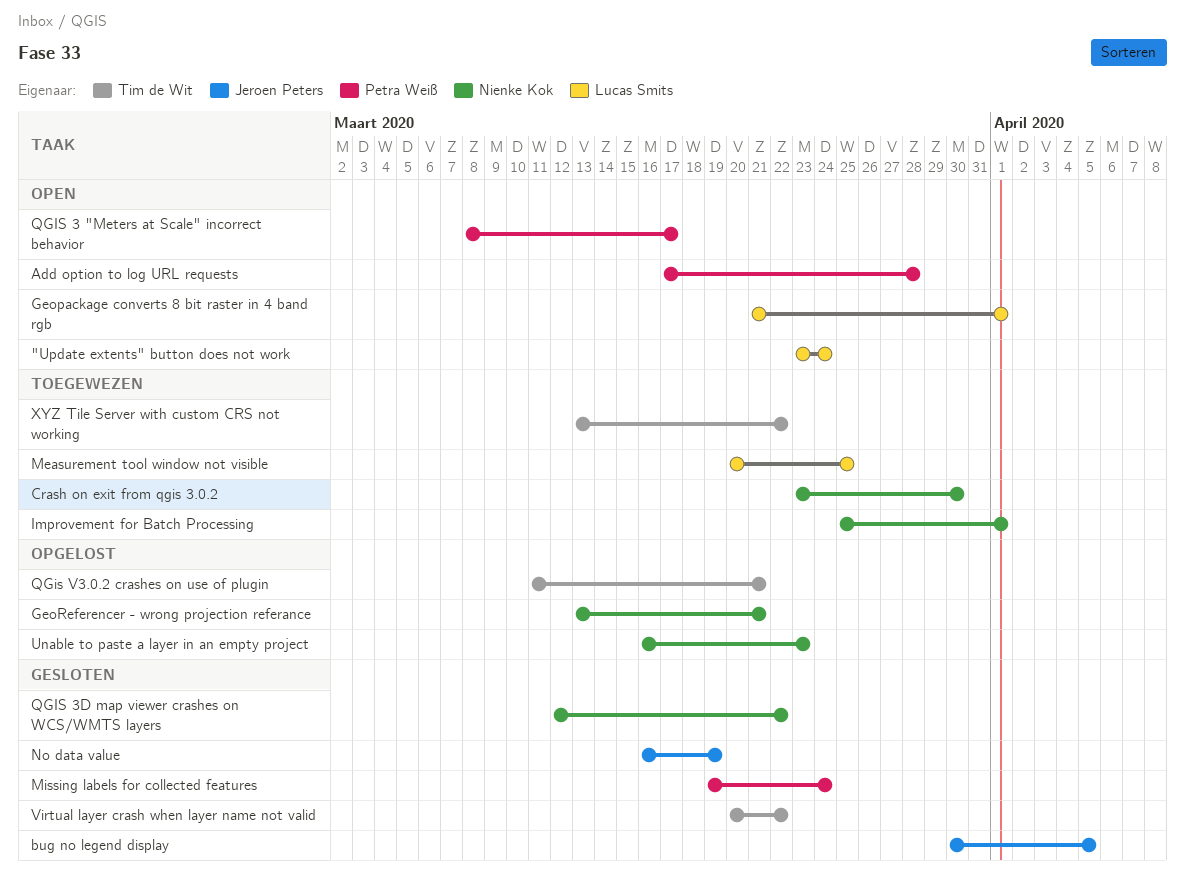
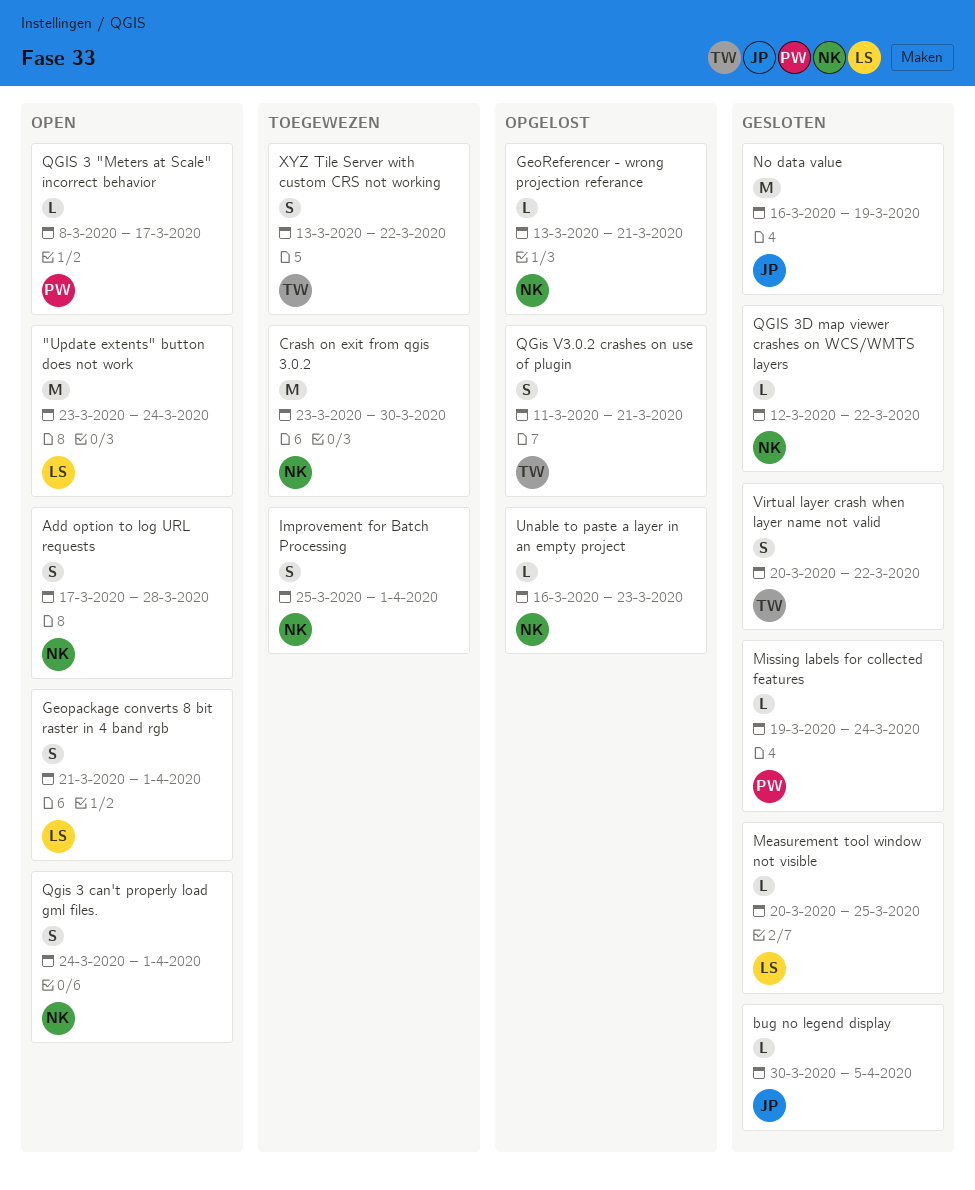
Add option to log URL requests, owner: Petra Weiß -> Nienke Kok
Measurement tool window not visible, status: Toegewezen -> Gesloten
Qgis 3 can't properly load gml files.: none -> present

